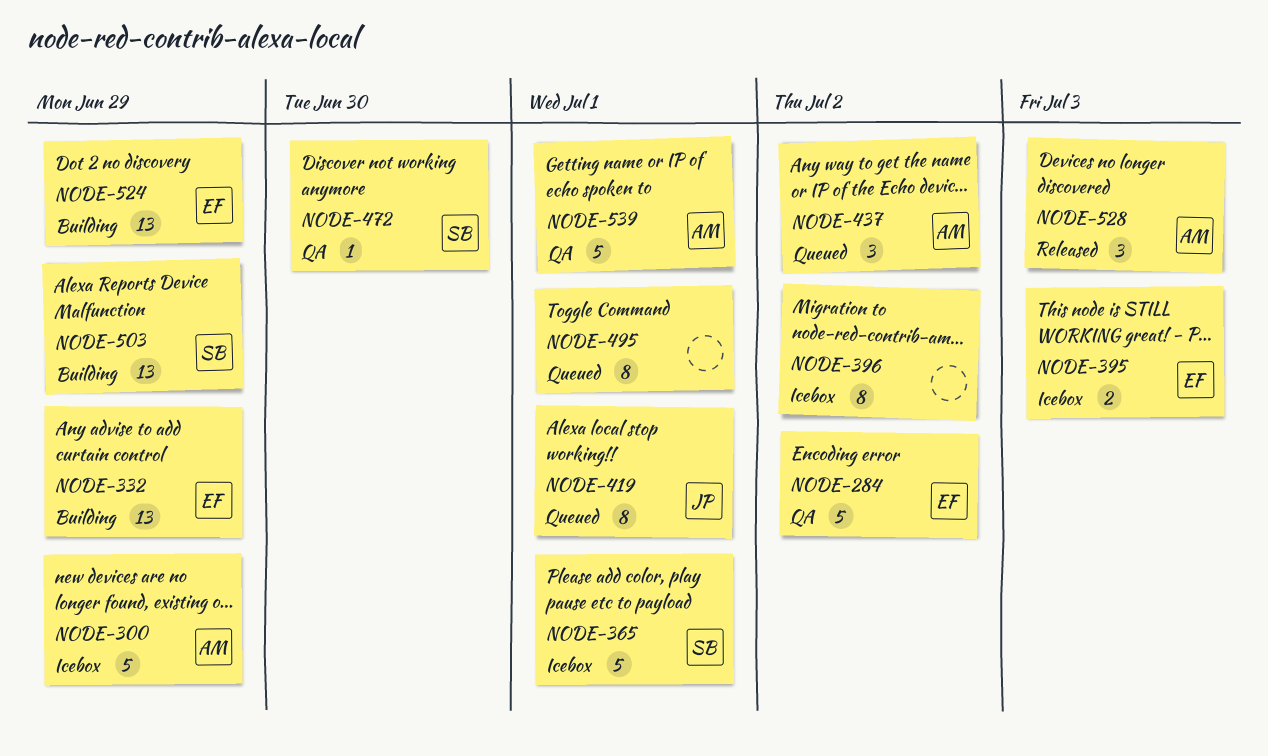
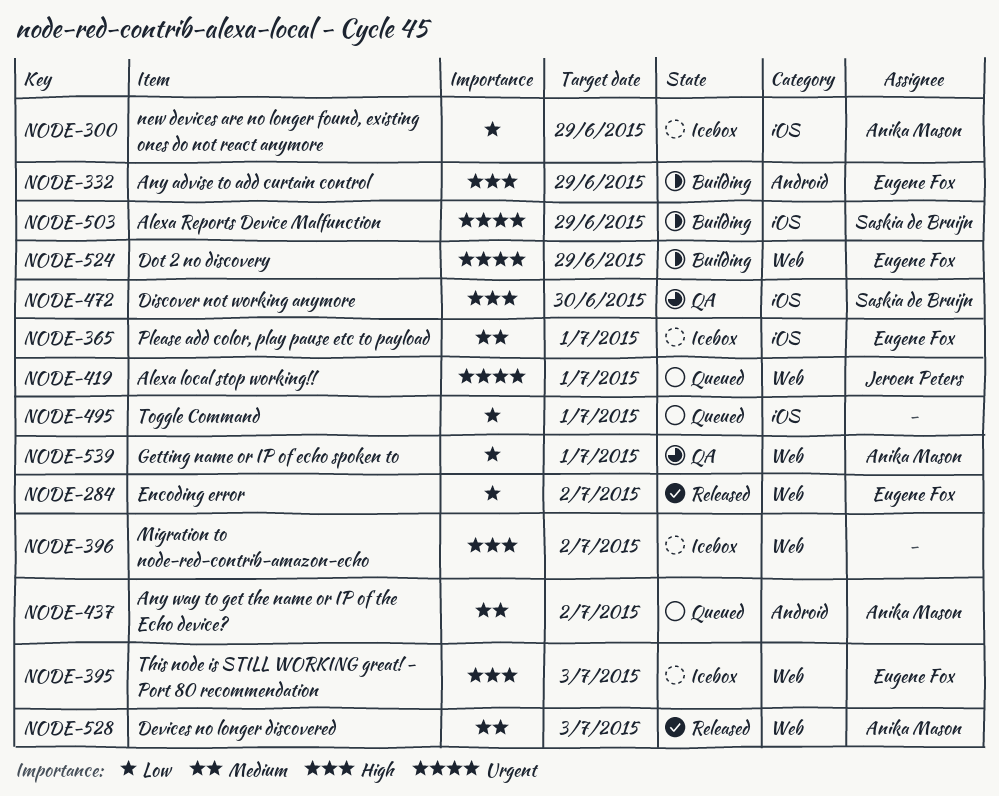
NODE-284, status: QA -> Released
NODE-365, owner: Saskia de Bruijn -> Eugene Fox

